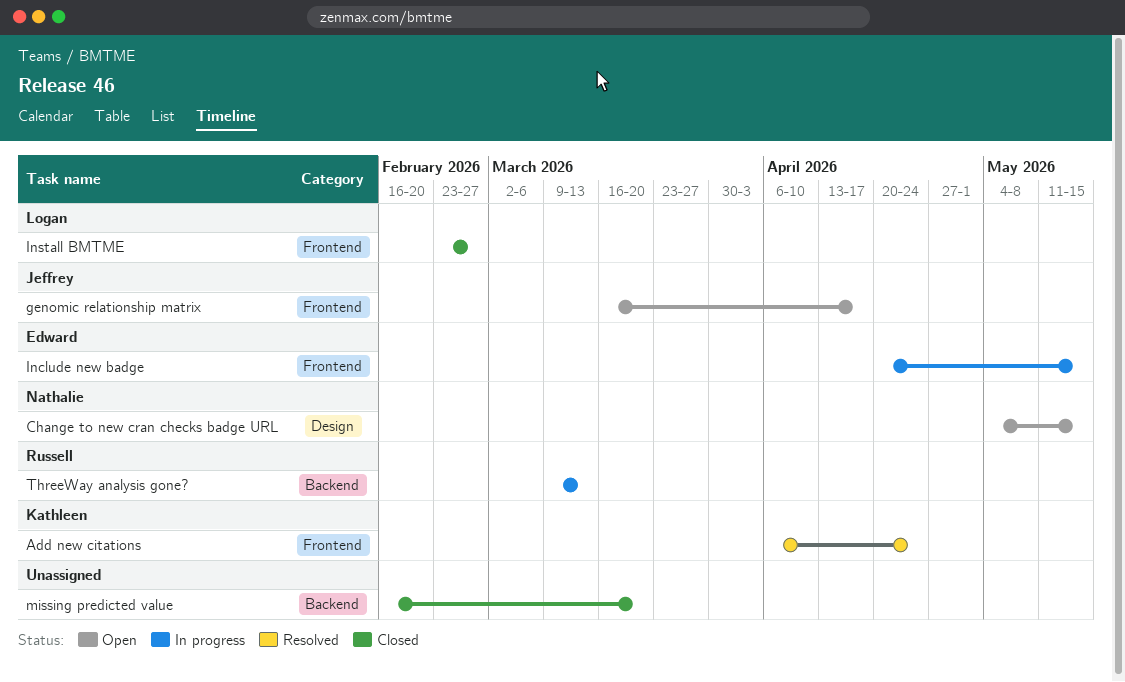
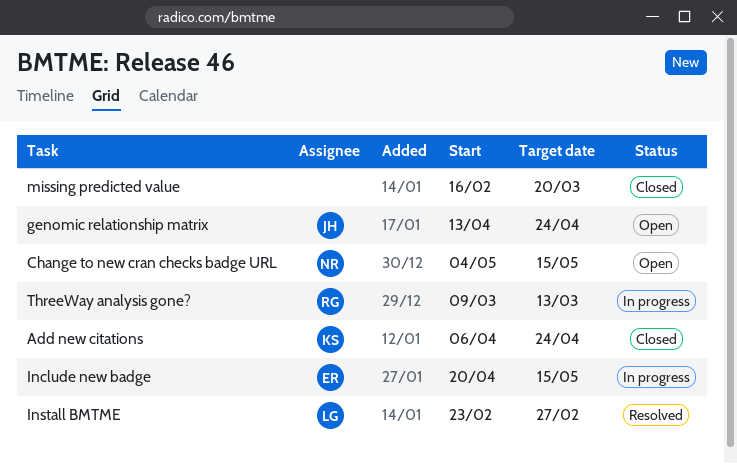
Add new citations, status: Resolved -> Closed
genomic relationship matrix, start: Mar 16 -> Apr 13
genomic relationship matrix, due: Apr 17 -> Apr 24
Install BMTME, status: Closed -> Resolved

